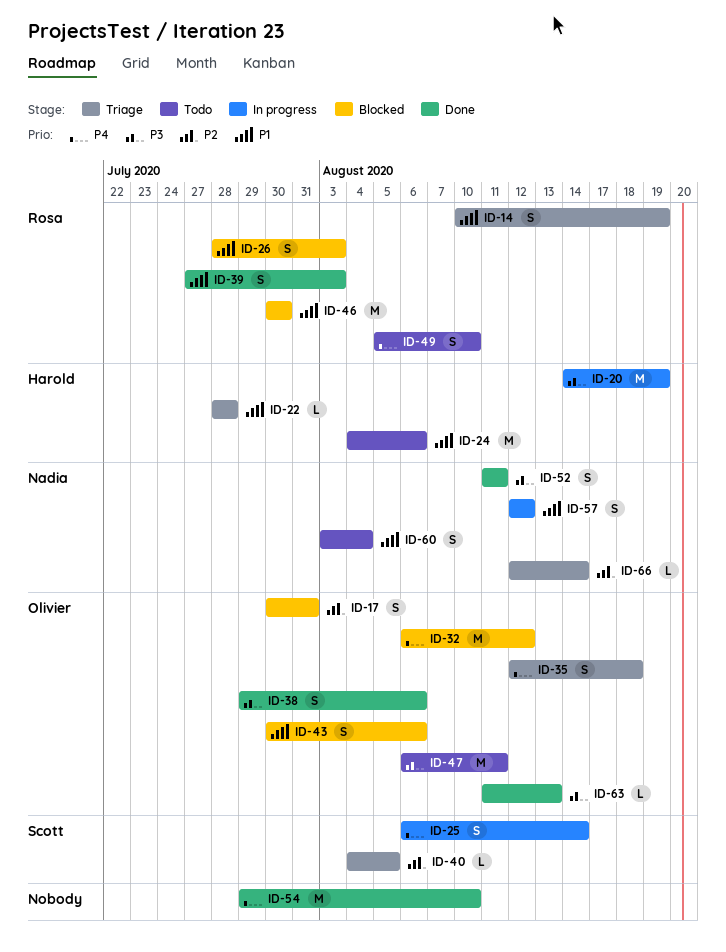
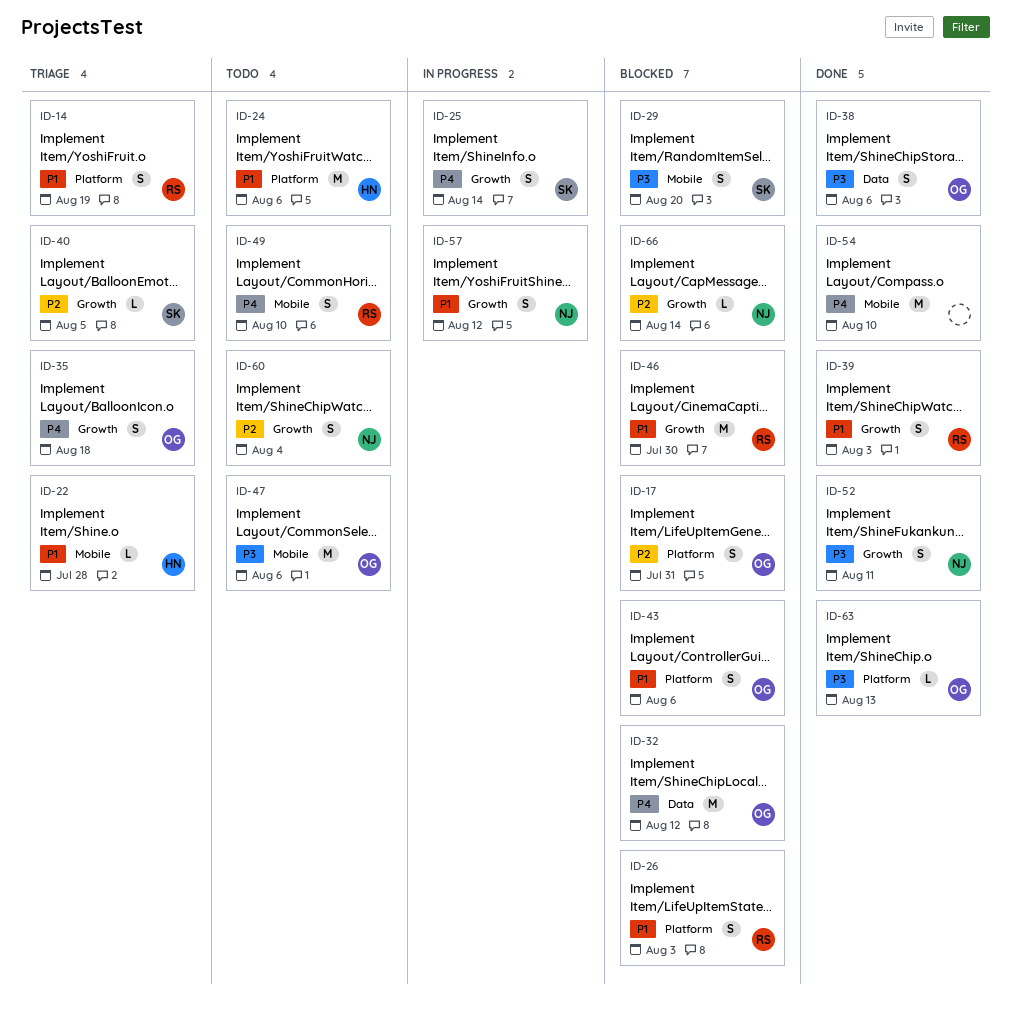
ID-20: present -> none
ID-29: none -> present
ID-47, due: Aug 11 -> Aug 6
ID-60, priority: P1 -> P2
ID-66, status: Triage -> Blocked

